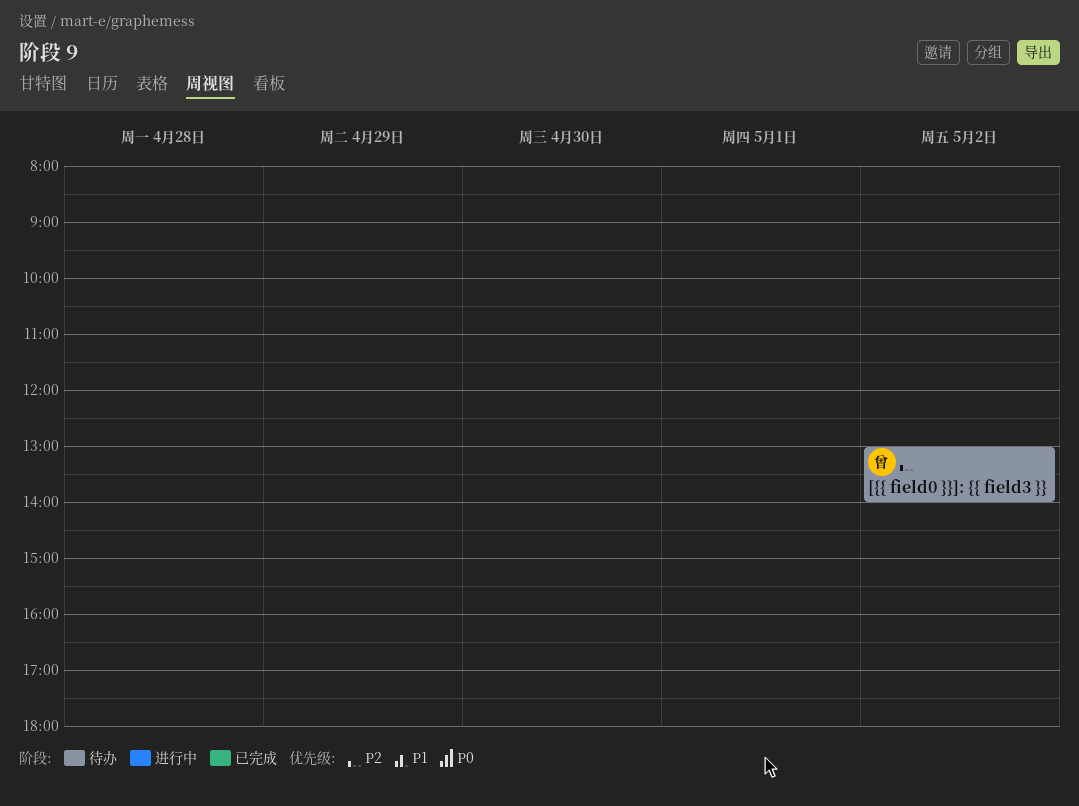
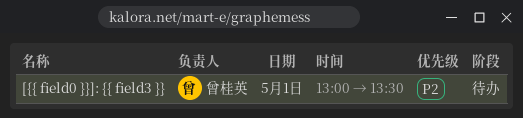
[{{ field0 }}]: {{ field3 }}, day: May 2 -> May 1
[{{ field0 }}]: {{ field3 }}, ends: 14:00 -> 13:30

